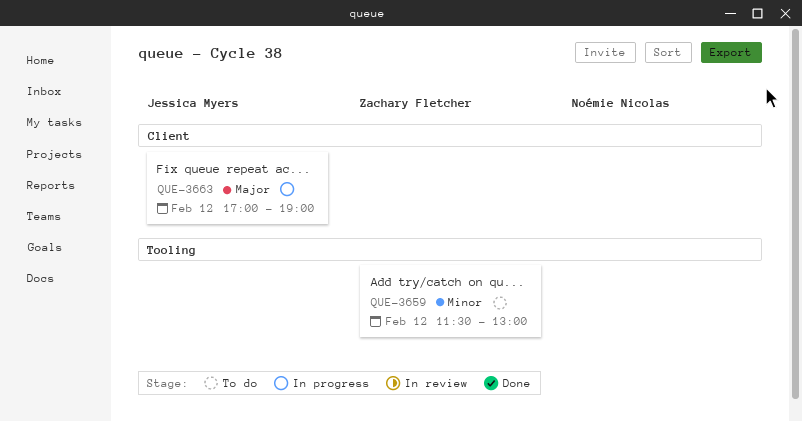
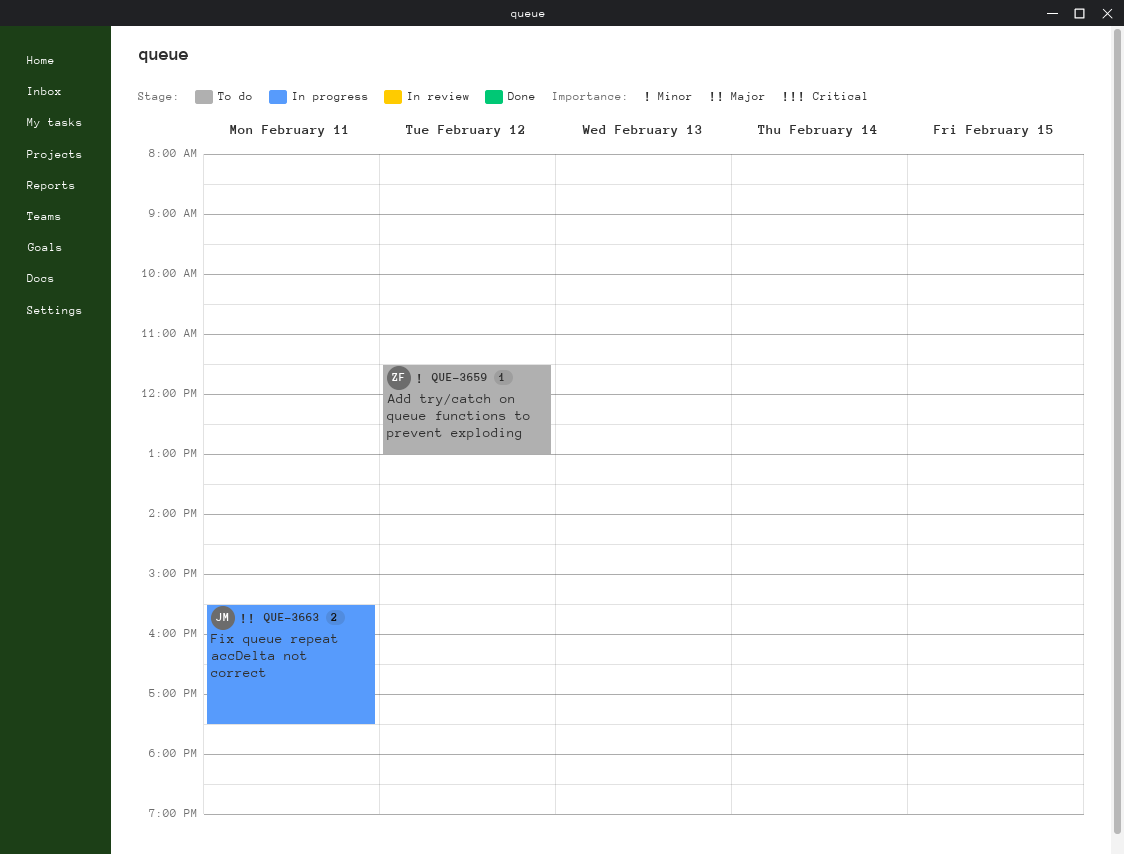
QUE-3663, day: Feb 12 -> Feb 11
QUE-3663, begins: 17:00 -> 15:30
QUE-3663, ends: 19:00 -> 17:30

